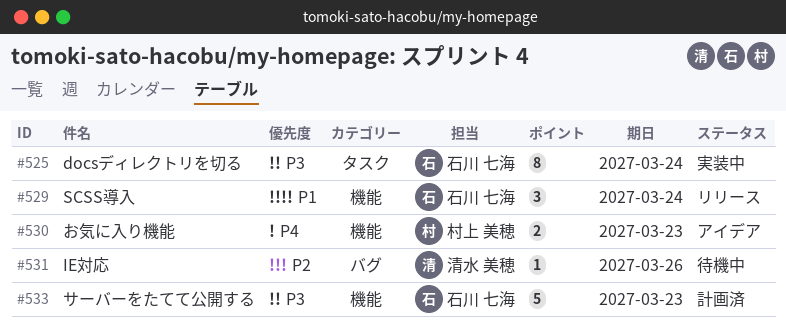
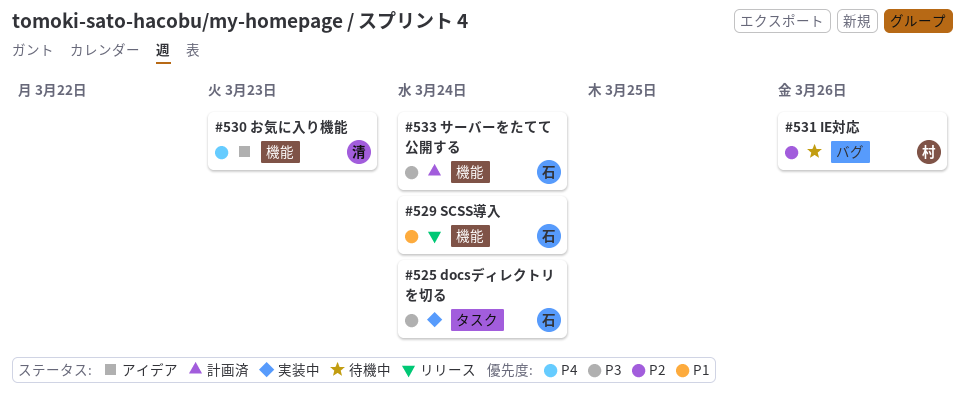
#530, owner: 村上 美穂 -> 清水 美穂
#531, owner: 清水 美穂 -> 村上 美穂
#533, due: Mar 23 -> Mar 24

